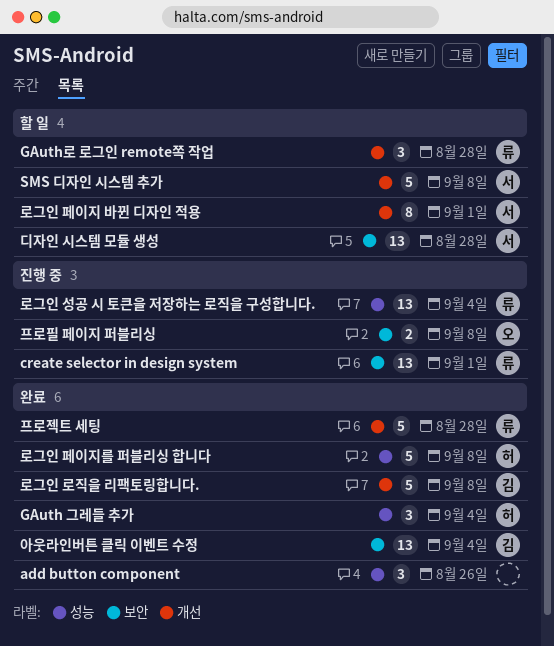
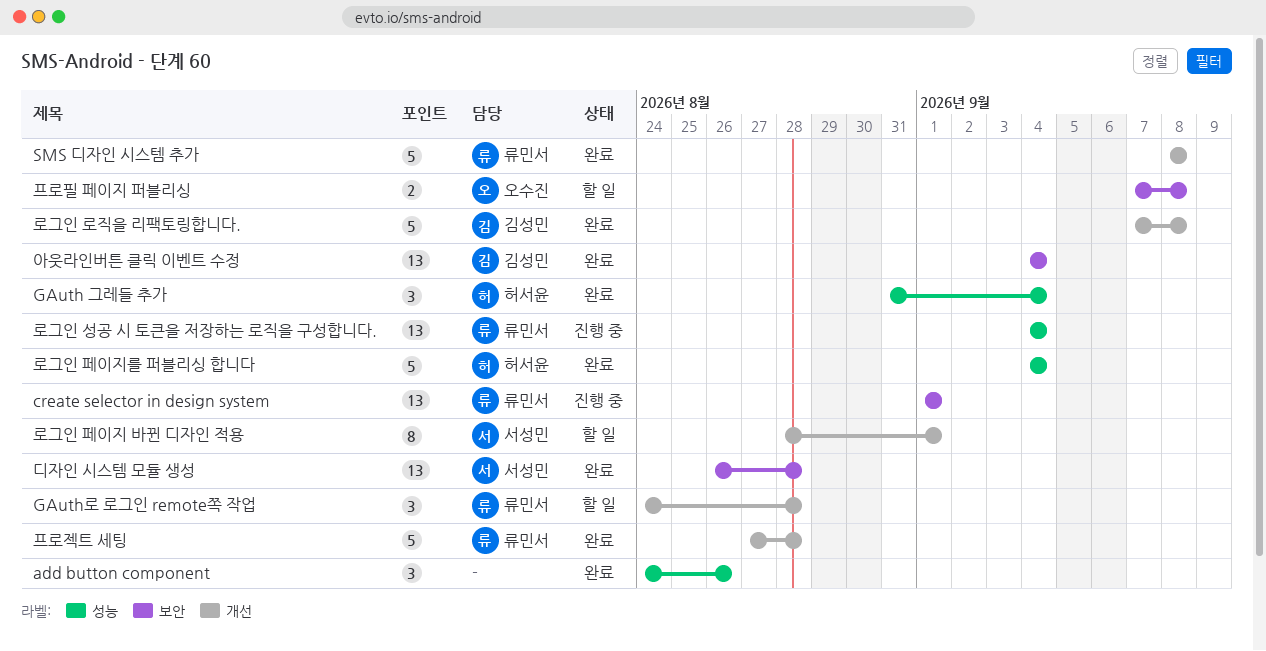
SMS 디자인 시스템 추가, status: 할 일 -> 완료
SMS 디자인 시스템 추가, owner: 서성민 -> 류민서
디자인 시스템 모듈 생성, status: 할 일 -> 완료
로그인 페이지를 퍼블리싱 합니다, due: Sep 8 -> Sep 4
프로필 페이지 퍼블리싱, status: 진행 중 -> 할 일

